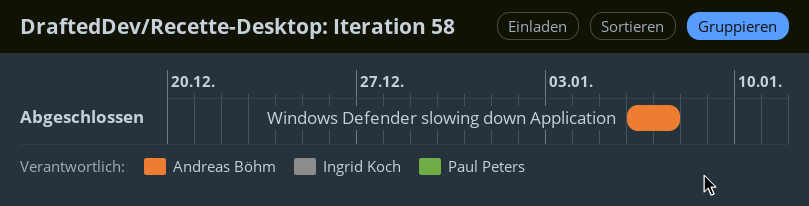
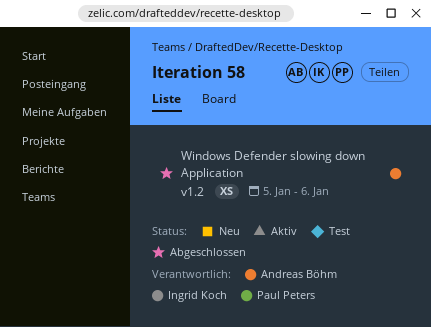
Windows Defender slowing down Application, start: Jan 6 -> Jan 5
Windows Defender slowing down Application, due: Jan 7 -> Jan 6

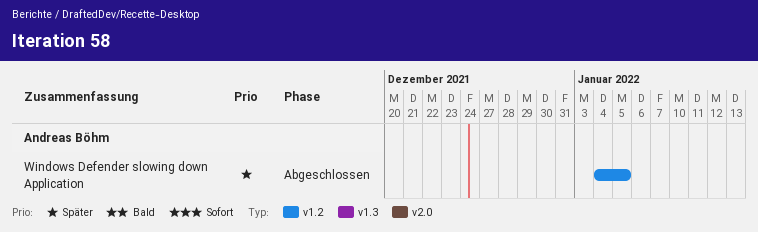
Windows Defender slowing down Application, start: Jan 5 -> Jan 4
Windows Defender slowing down Application, due: Jan 6 -> Jan 5

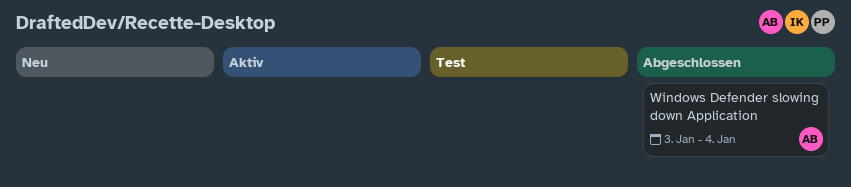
Windows Defender slowing down Application, start: Jan 4 -> Jan 3
Windows Defender slowing down Application, due: Jan 5 -> Jan 4

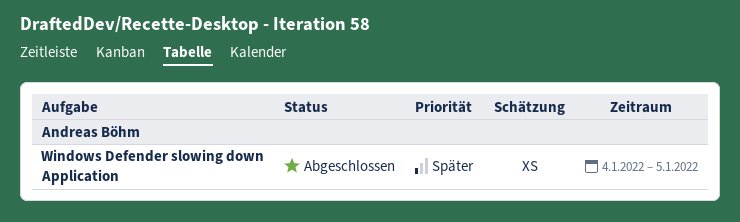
Windows Defender slowing down Application, start: Jan 3 -> Jan 4
Windows Defender slowing down Application, due: Jan 4 -> Jan 5

